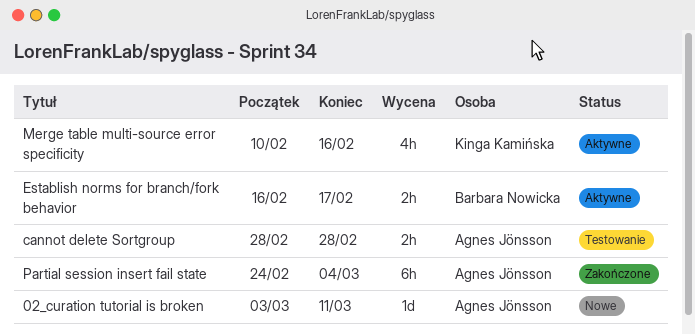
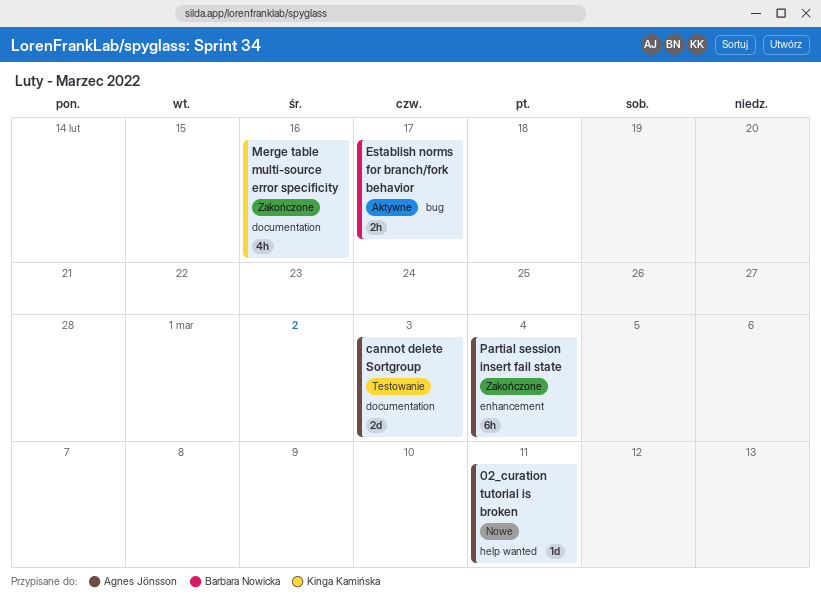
cannot delete Sortgroup, estimate: 2h -> 2d
cannot delete Sortgroup, due: Feb 28 -> Mar 3
Merge table multi-source error specificity, status: Aktywne -> Zakończone

